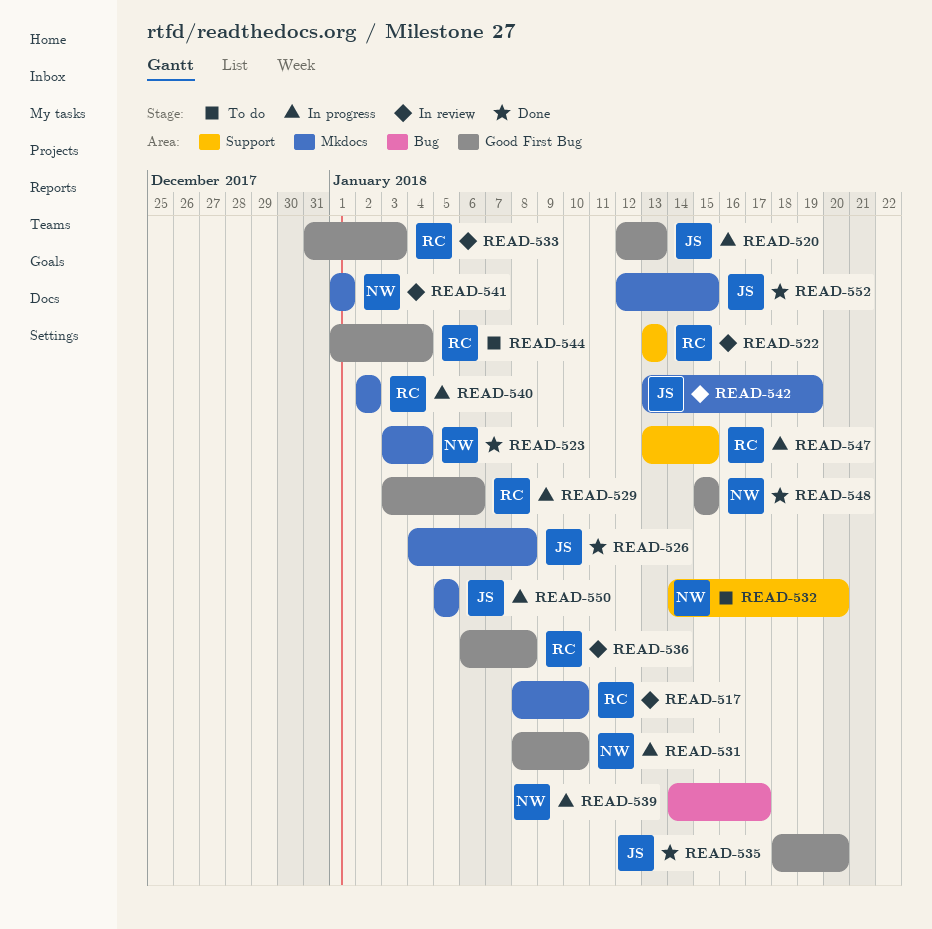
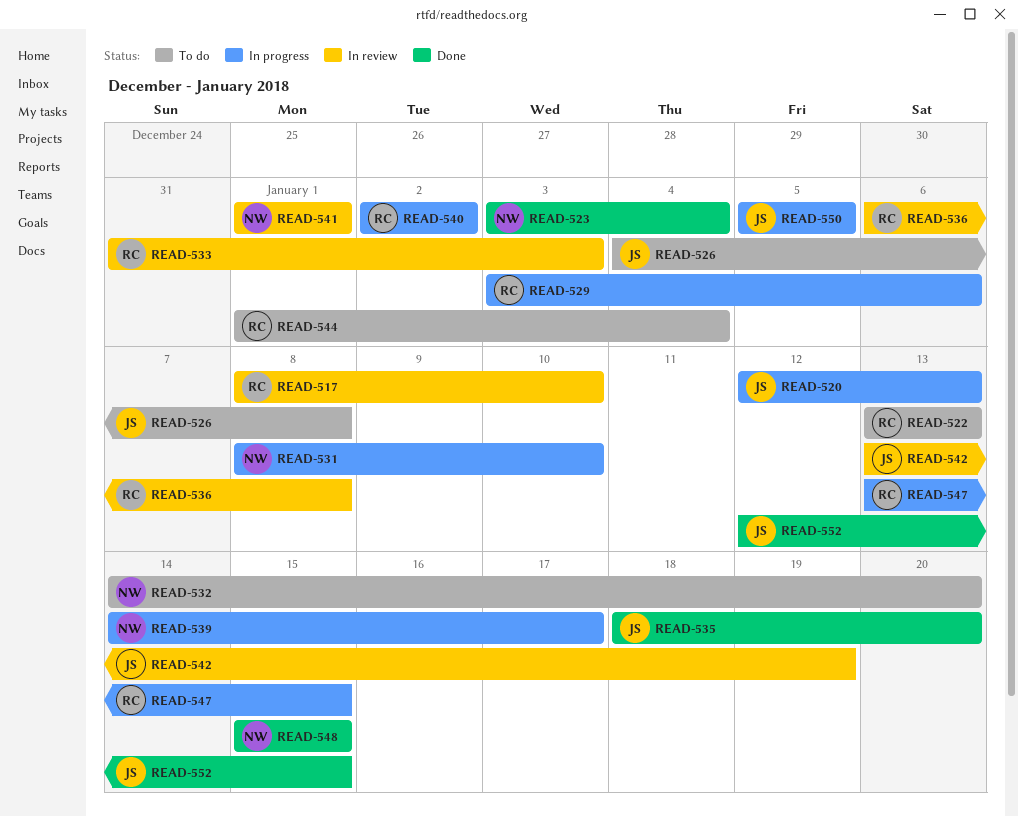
READ-522, status: In review -> To do
READ-526, status: Done -> To do

